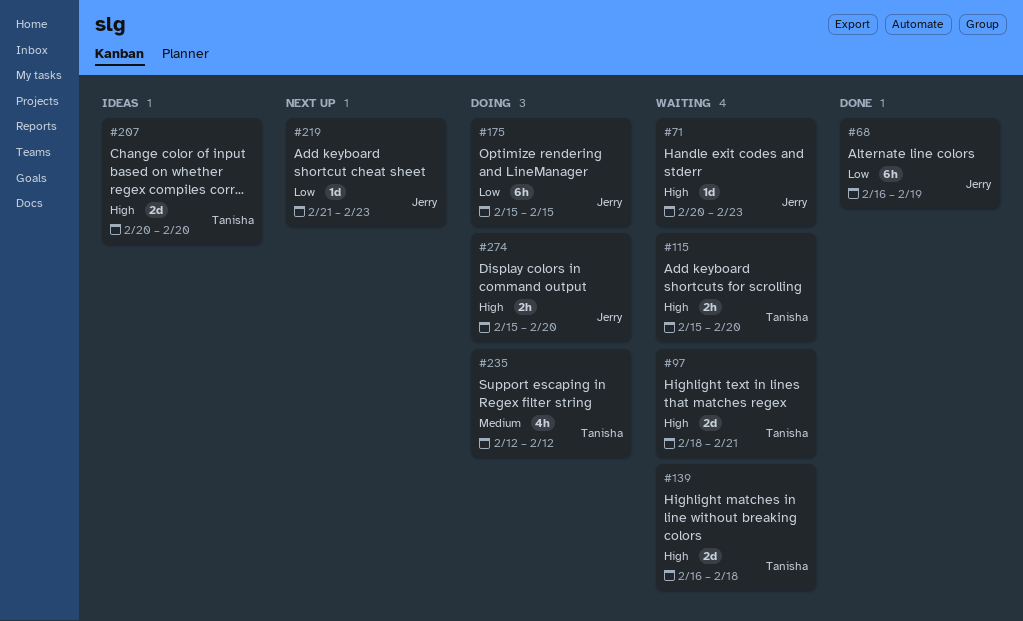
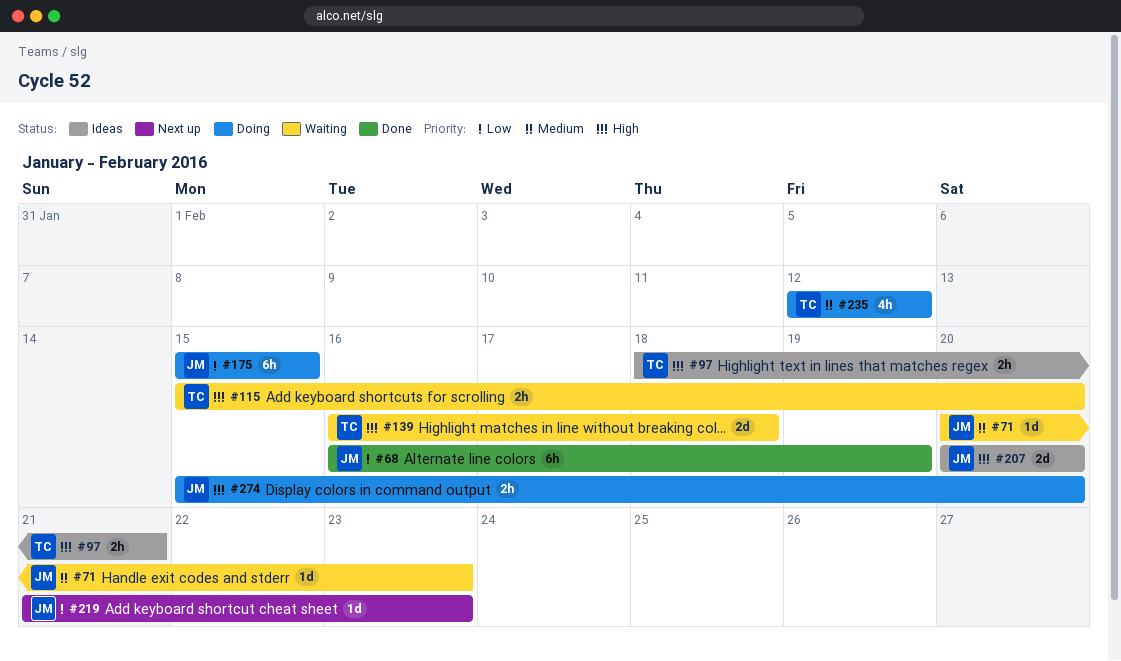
#71, priority: High -> Medium
#97, status: Waiting -> Ideas
#97, estimate: 2d -> 2h
#207, owner: Tanisha -> Jerry

